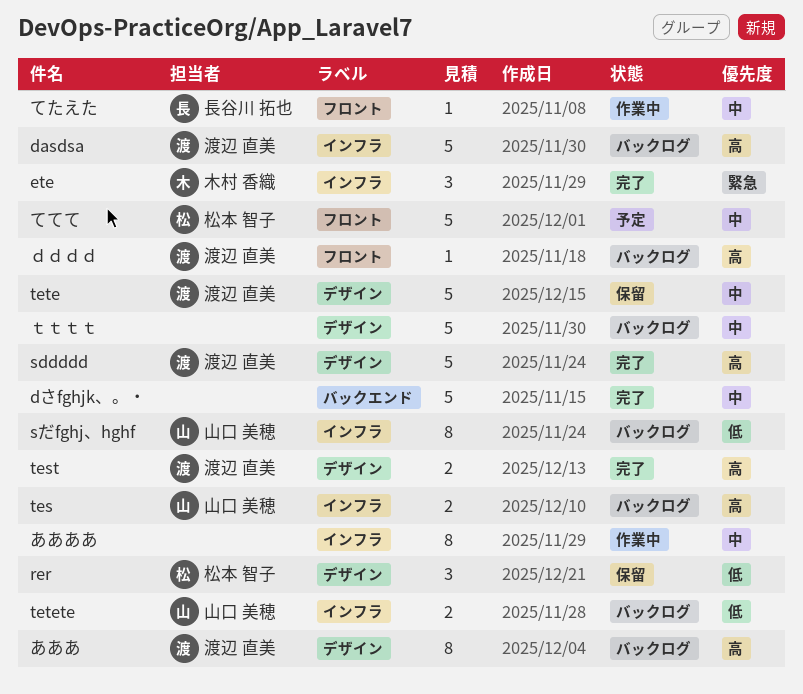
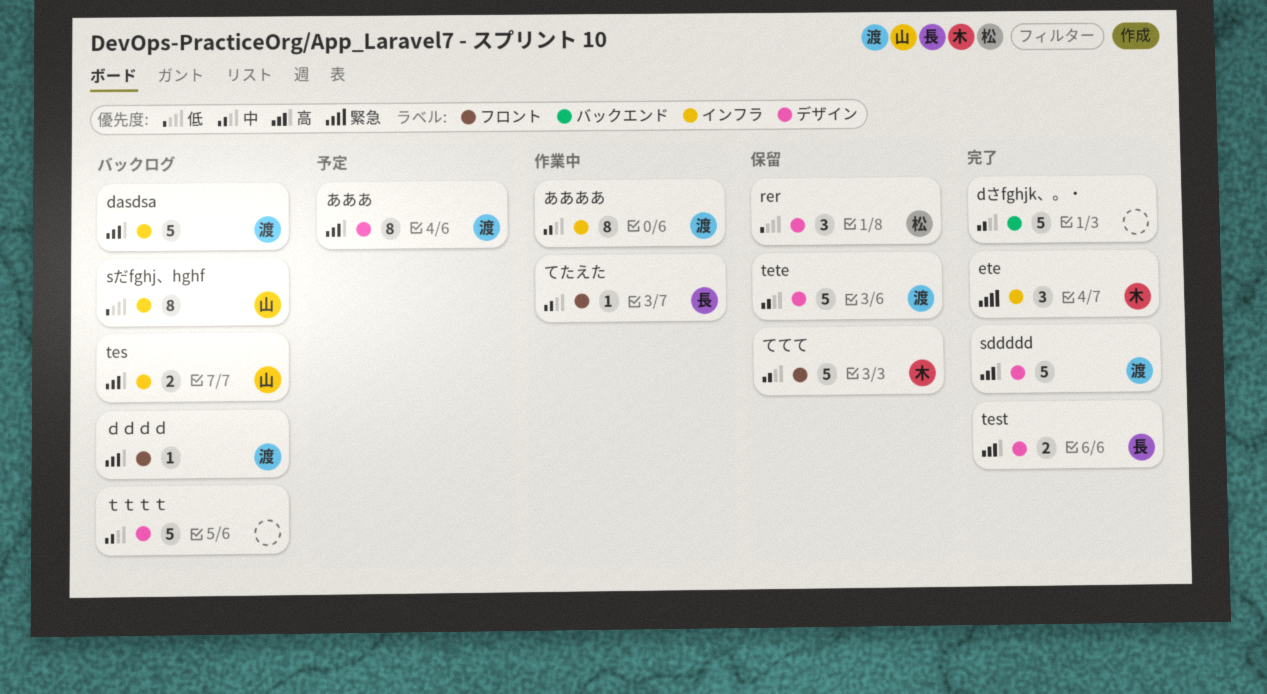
test, owner: 渡辺 直美 -> 長谷川 拓也
tetete: present -> none
あああ, status: バックログ -> 予定
ああああ, owner: none -> 渡辺 直美
ててて, status: 予定 -> 保留
ててて, owner: 松本 智子 -> 木村 香織

